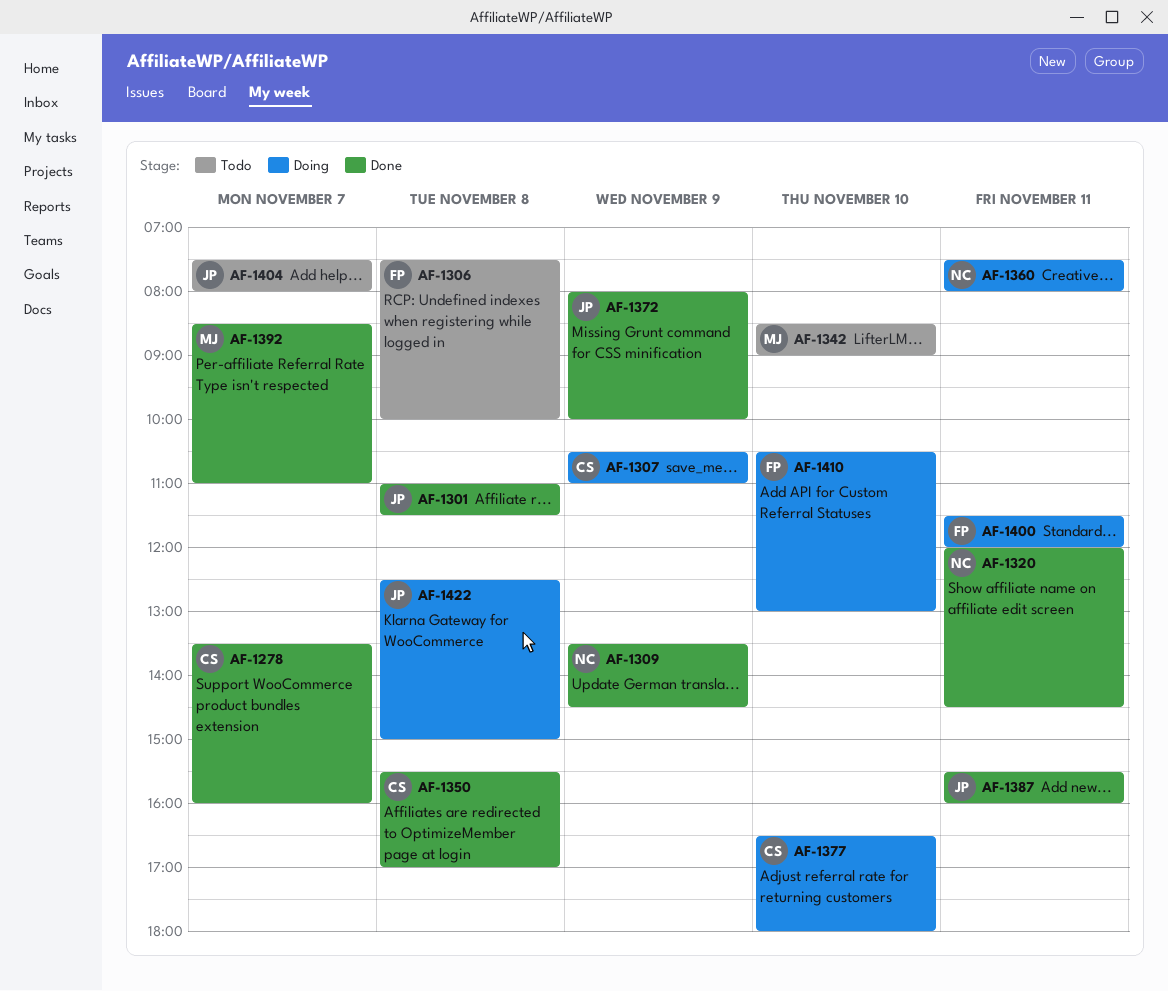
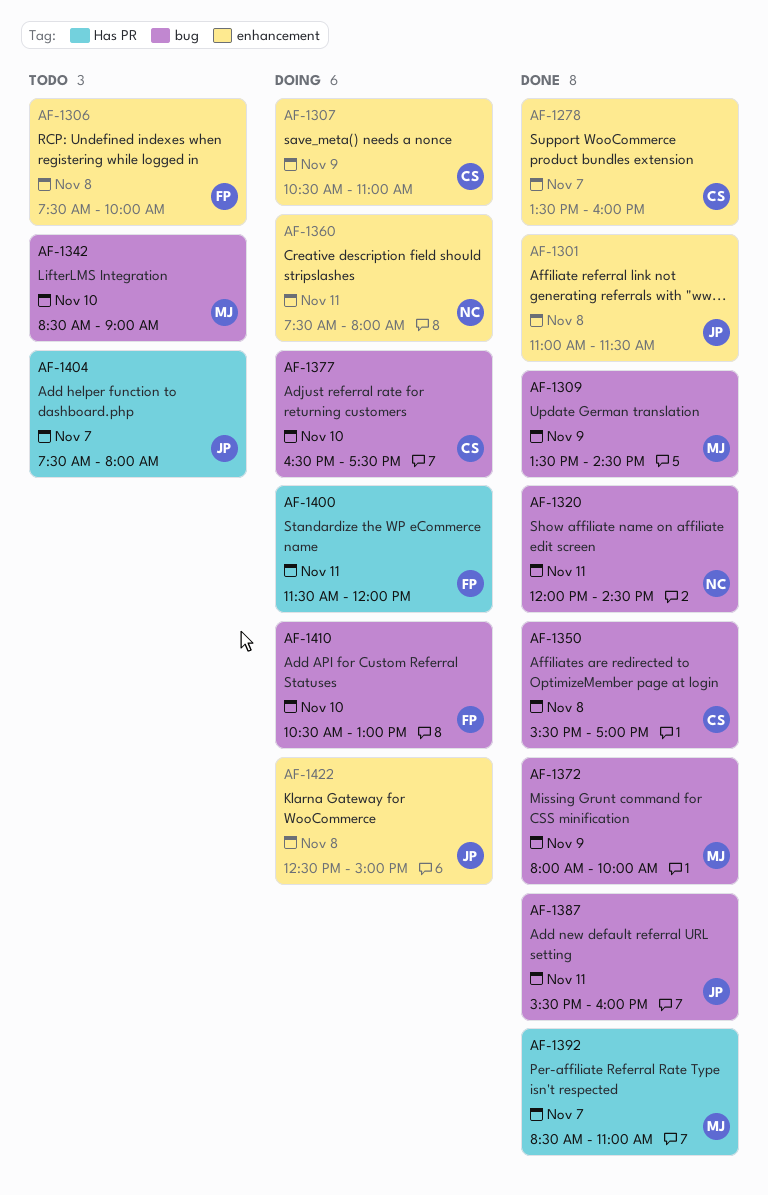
AF-1309, owner: NC -> MJ
AF-1372, owner: JP -> MJ
AF-1377, ends: 18:00 -> 17:30

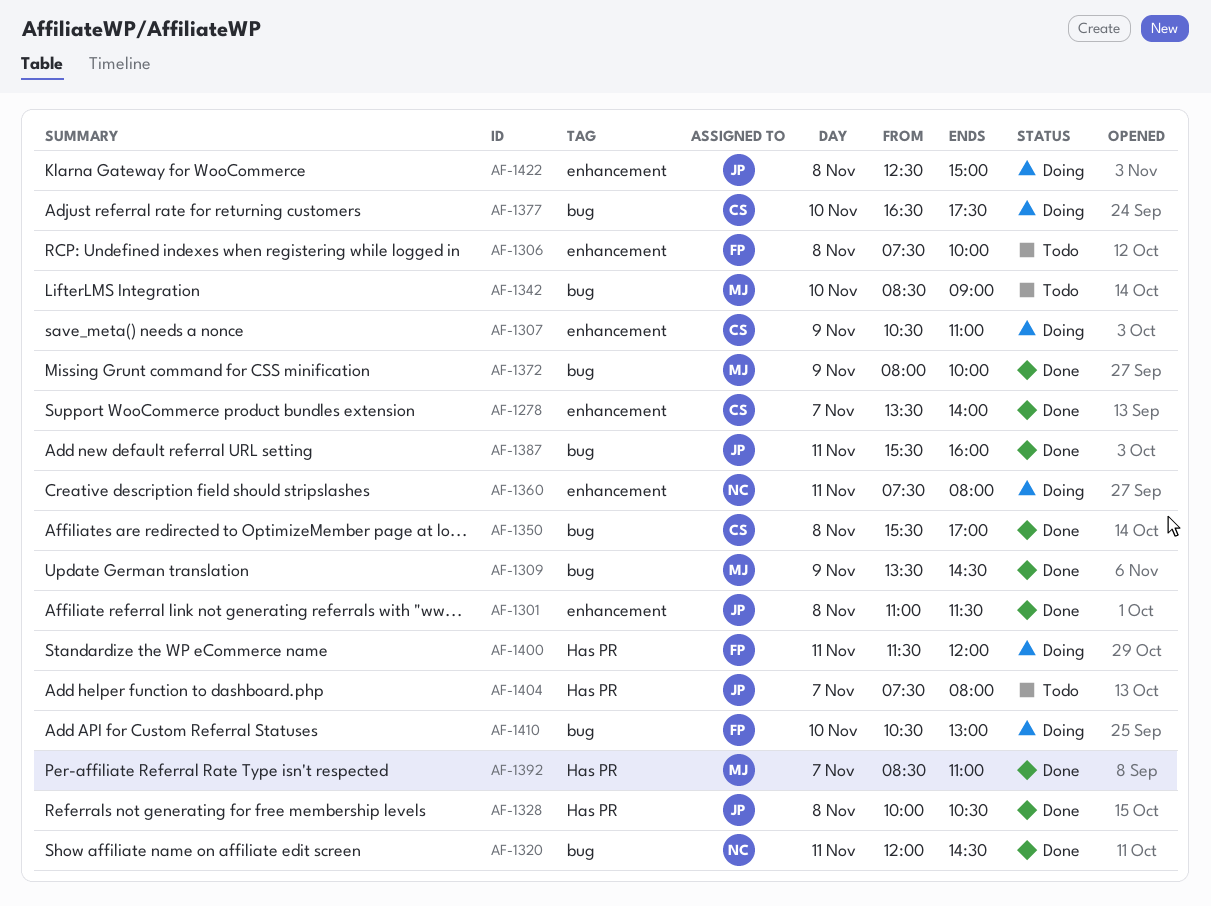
AF-1278, ends: 16:00 -> 14:00
AF-1328: none -> present

